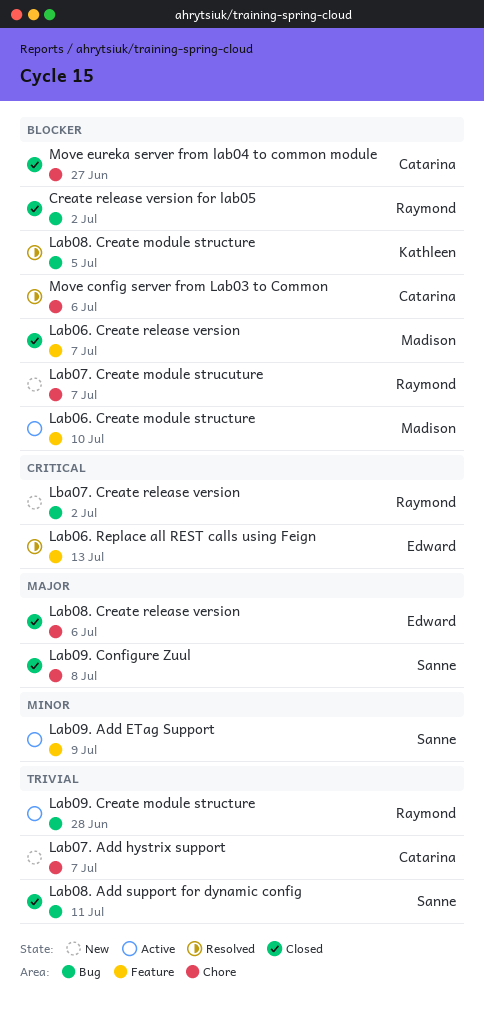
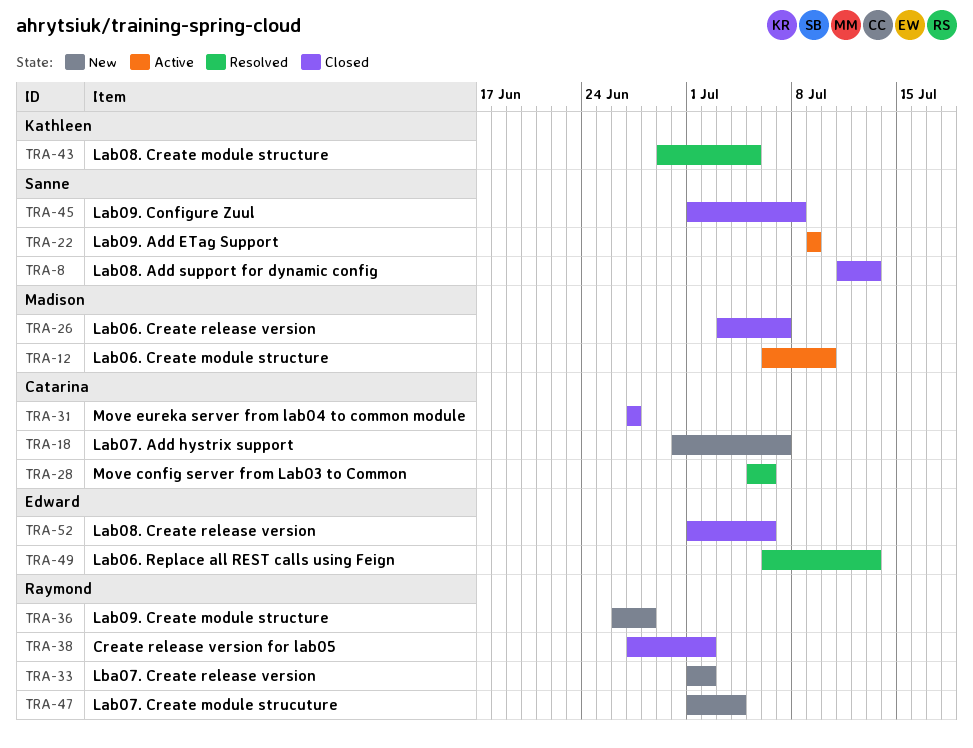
Lab07. Create module strucuture, due: Jul 7 -> Jul 4
Lab08. Add support for dynamic config, due: Jul 11 -> Jul 13
Lab09. Create module structure, status: Active -> New

